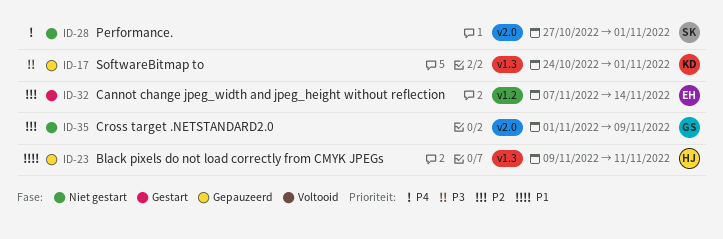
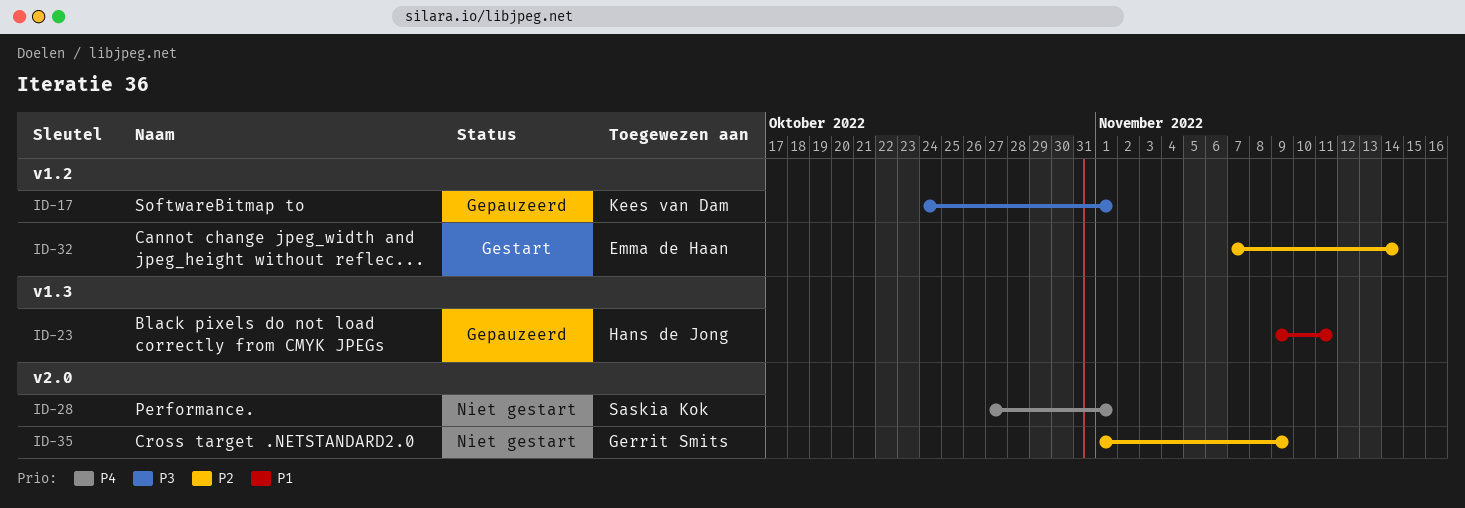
ID-17, label: v1.3 -> v1.2

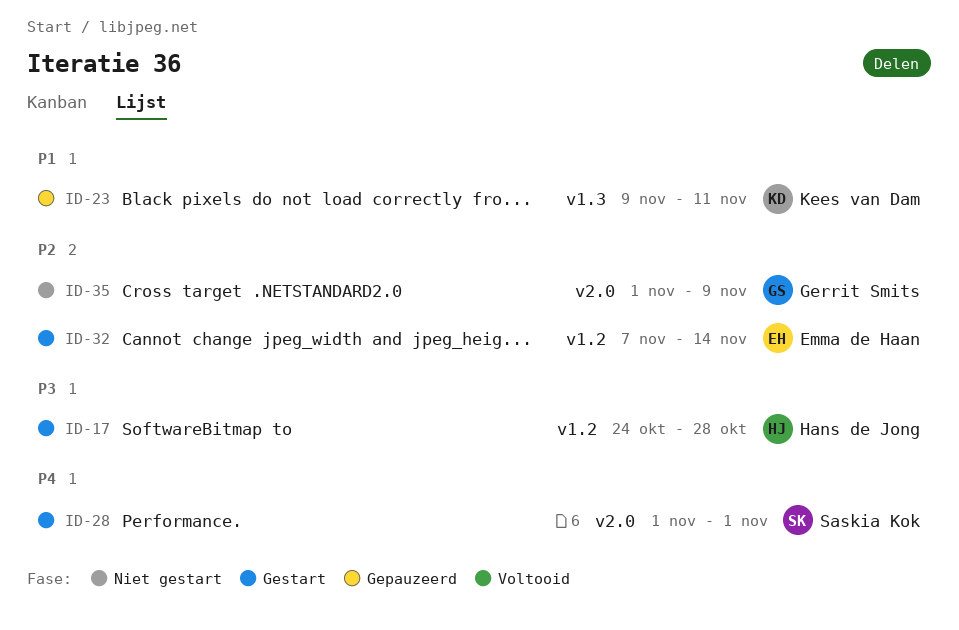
ID-17, status: Gepauzeerd -> Gestart
ID-17, owner: Kees van Dam -> Hans de Jong
ID-17, due: Nov 1 -> Oct 28
ID-23, owner: Hans de Jong -> Kees van Dam
ID-28, status: Niet gestart -> Gestart
ID-28, start: Oct 27 -> Nov 1

